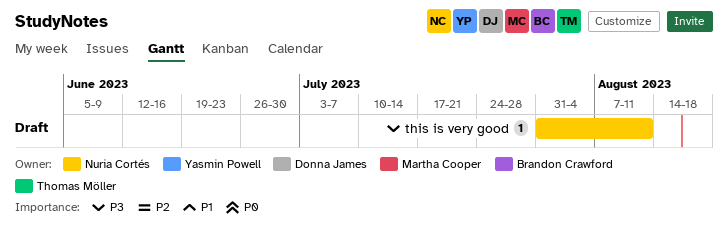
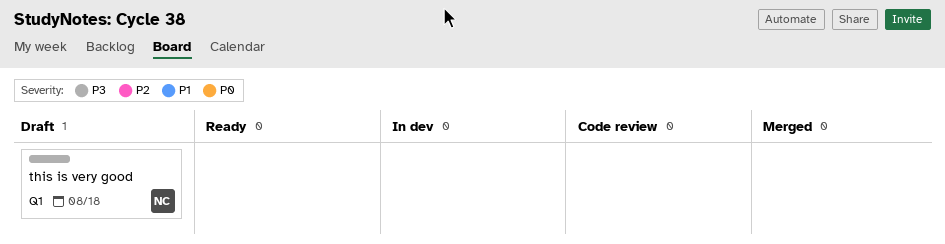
this is very good, due: Aug 11 -> Aug 18

